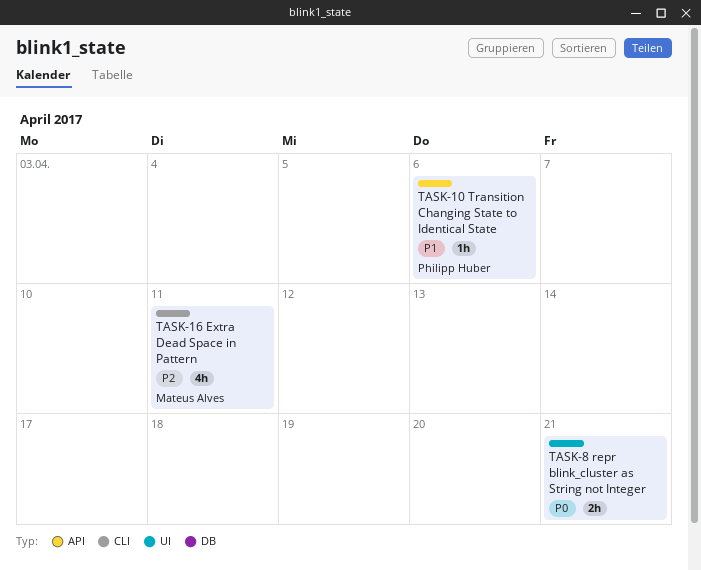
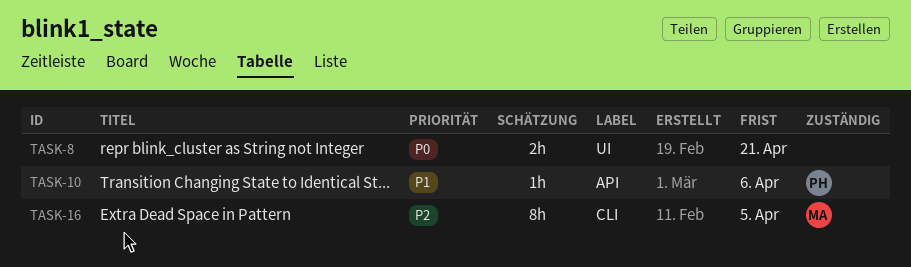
TASK-16, estimate: 4h -> 8h
TASK-16, due: Apr 11 -> Apr 5

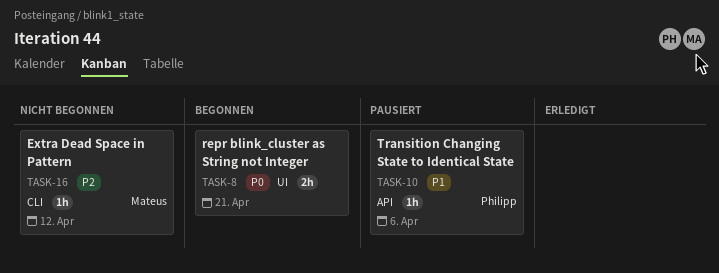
TASK-16, estimate: 8h -> 1h
TASK-16, due: Apr 5 -> Apr 12

